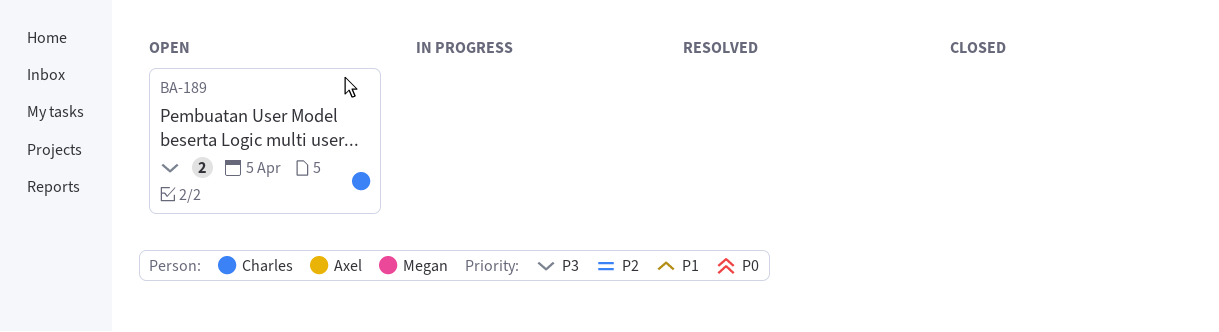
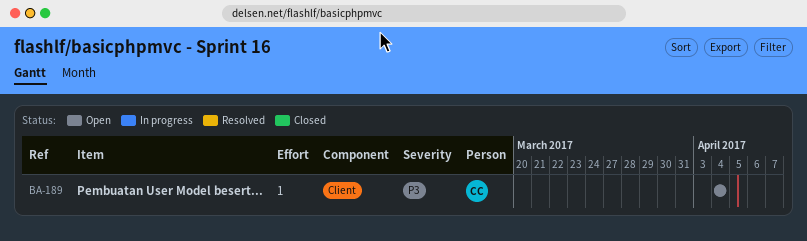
BA-189, estimate: 2 -> 1
BA-189, due: Apr 5 -> Apr 4

